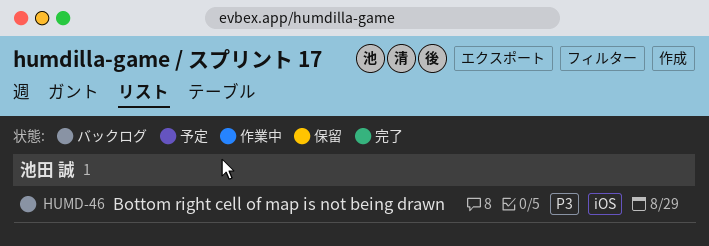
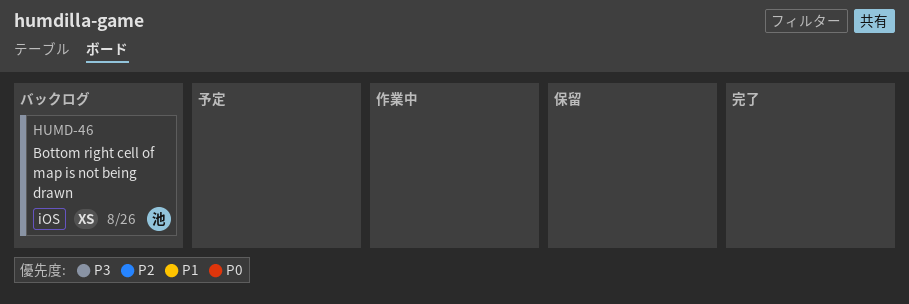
HUMD-46, due: Aug 29 -> Aug 26

